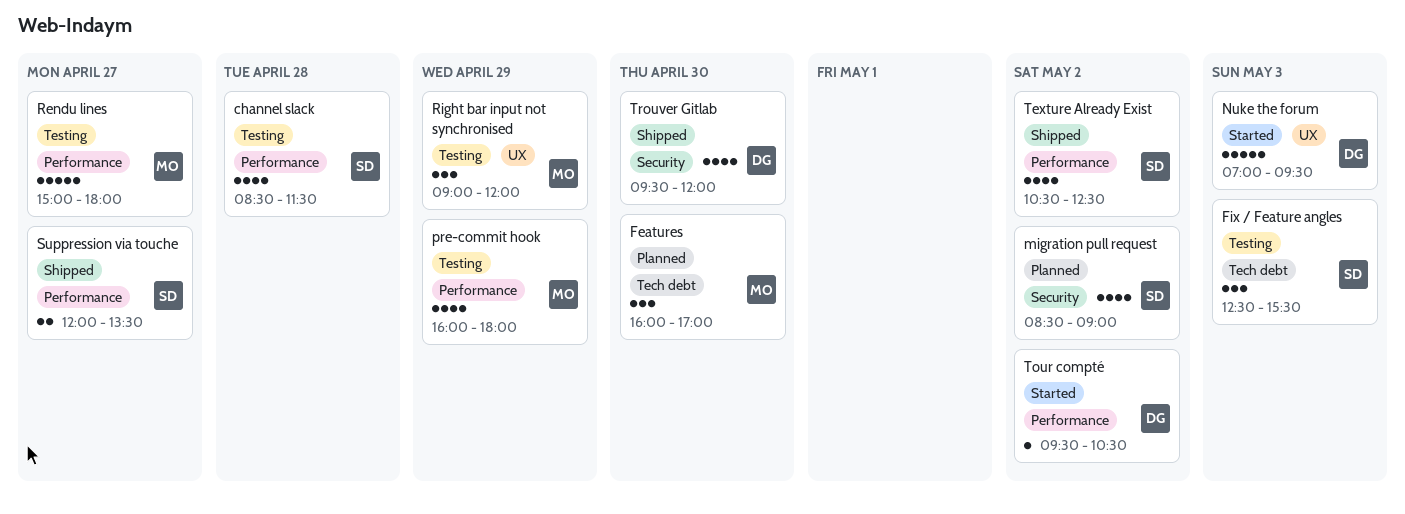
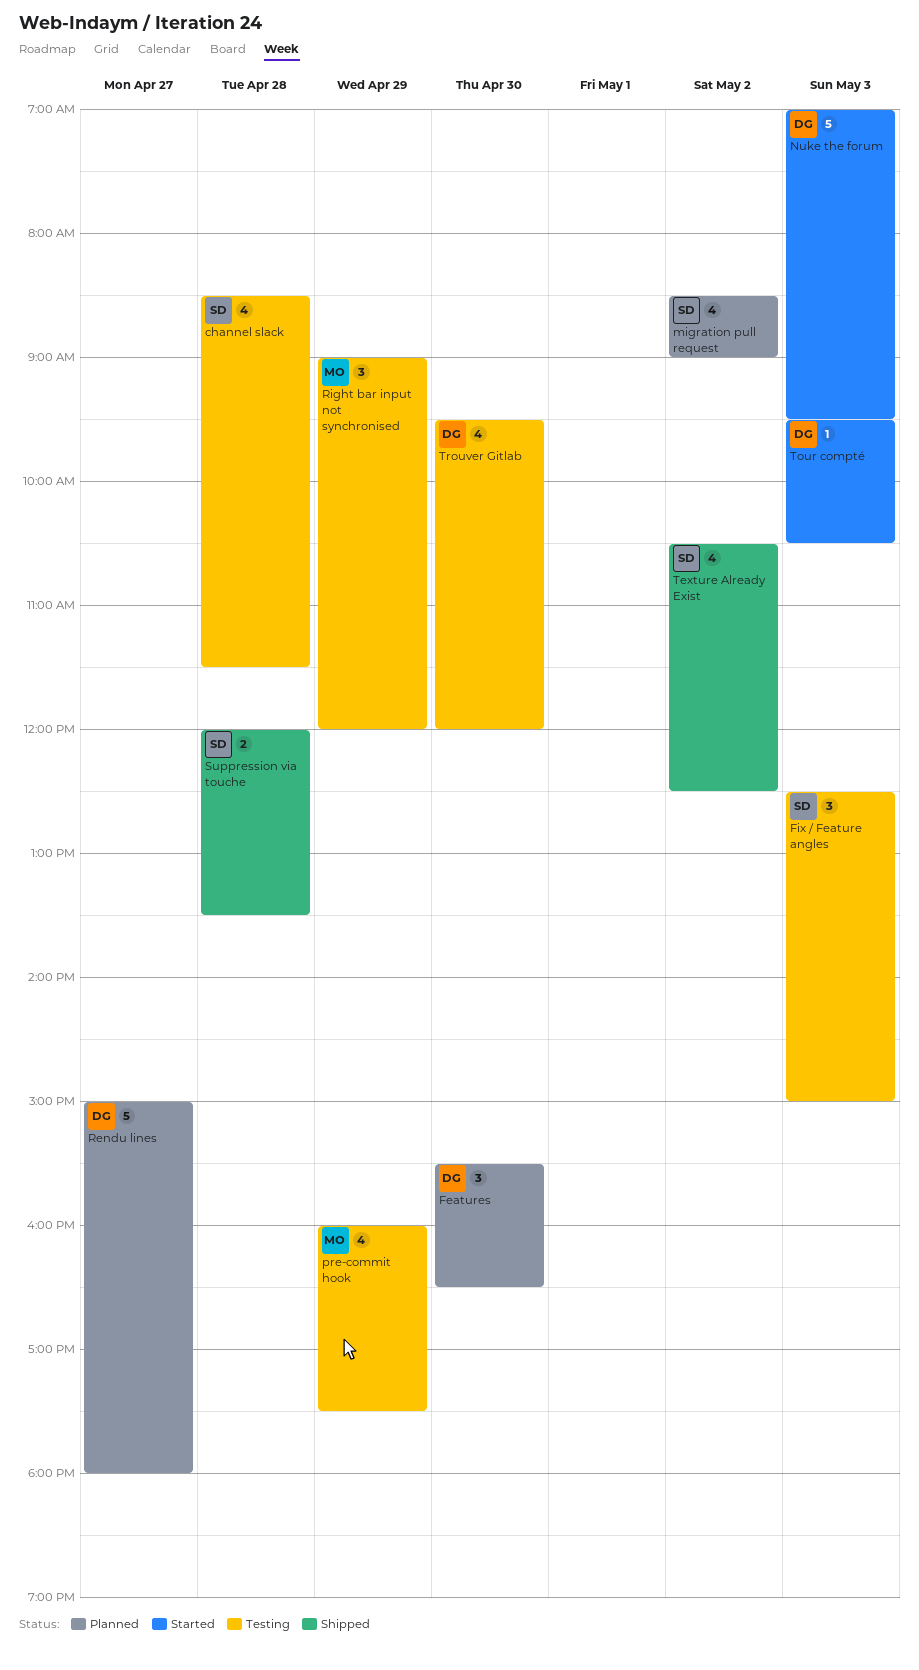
Features, owner: MO -> DG
Features, begins: 16:00 -> 15:30
Features, ends: 17:00 -> 16:30
Fix / Feature angles, ends: 15:30 -> 15:00
pre-commit hook, ends: 18:00 -> 17:30
Rendu lines, status: Testing -> Planned
Rendu lines, owner: MO -> DG
Suppression via touche, day: Apr 27 -> Apr 28
Tour compté, day: May 2 -> May 3
Trouver Gitlab, status: Shipped -> Testing

